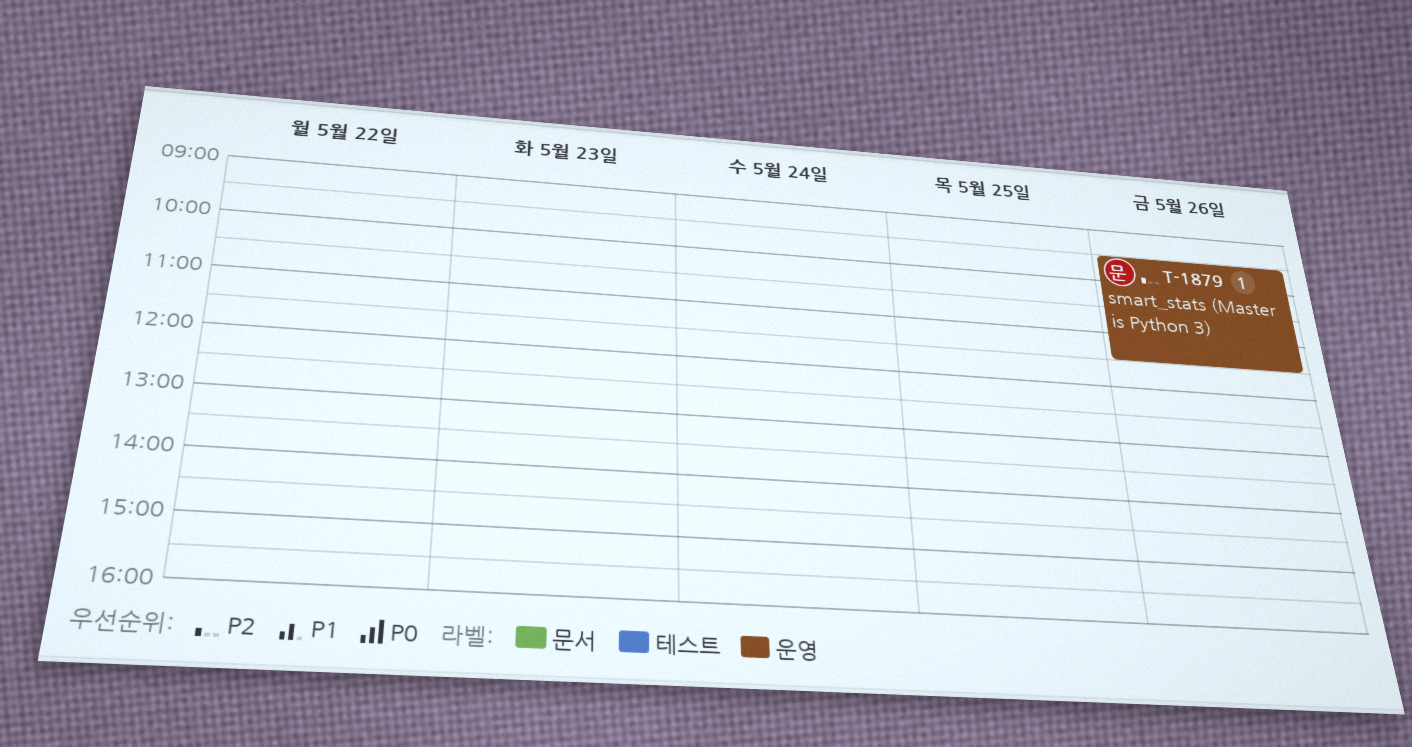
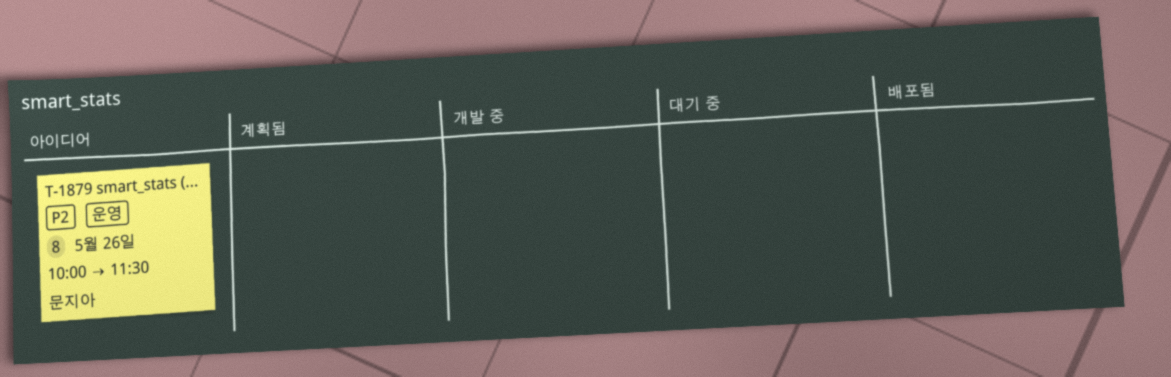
T-1879, estimate: 1 -> 8
T-1879, begins: 09:30 -> 10:00

